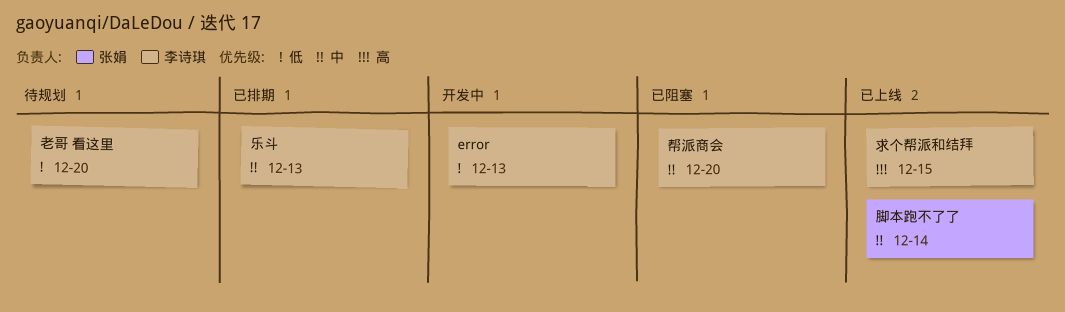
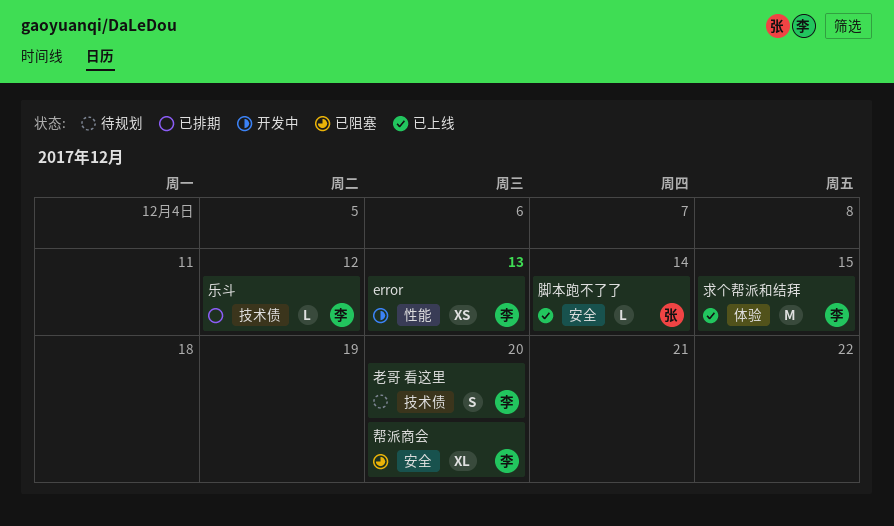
乐斗, due: Dec 13 -> Dec 12

